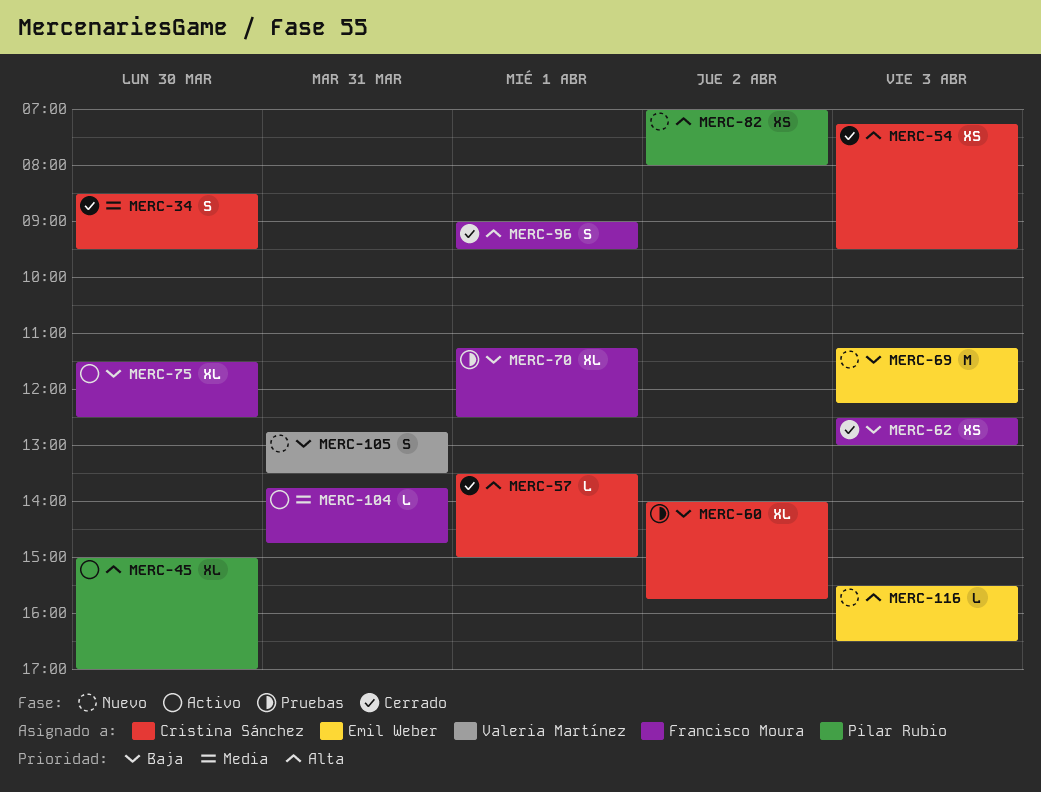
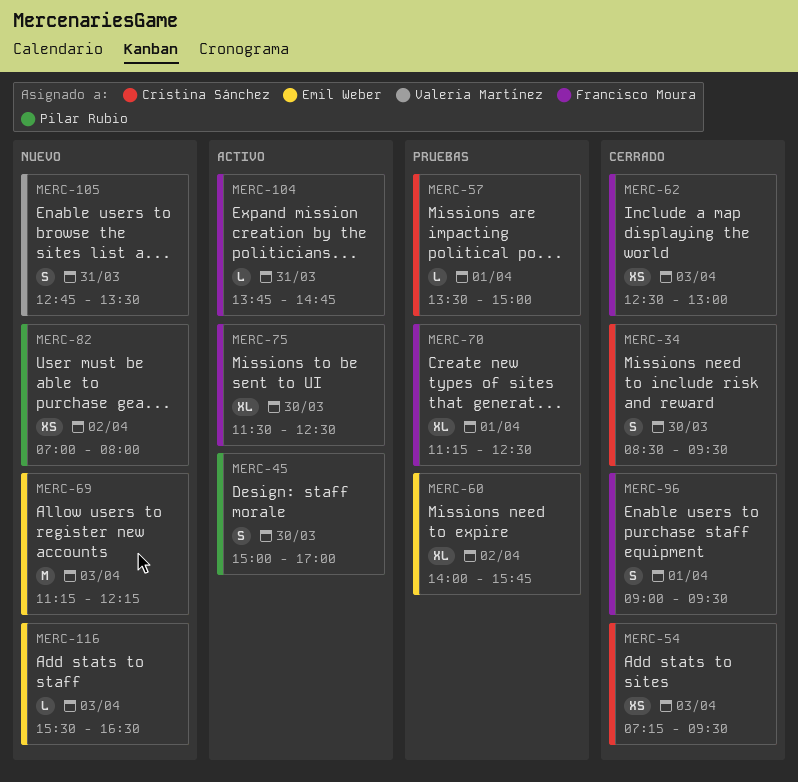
MERC-45, estimate: XL -> S
MERC-57, status: Cerrado -> Pruebas
MERC-60, owner: Cristina Sánchez -> Emil Weber

